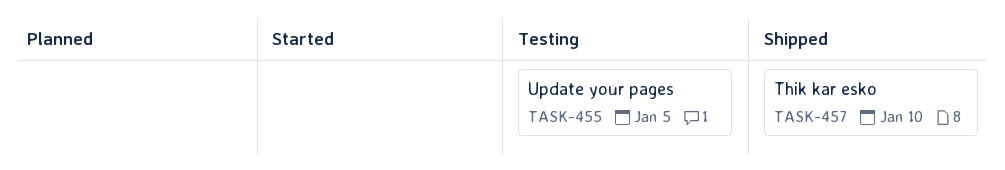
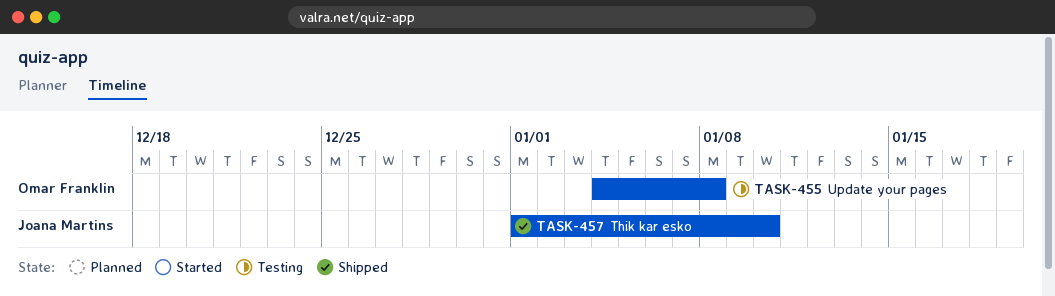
TASK-455, due: Jan 5 -> Jan 8

